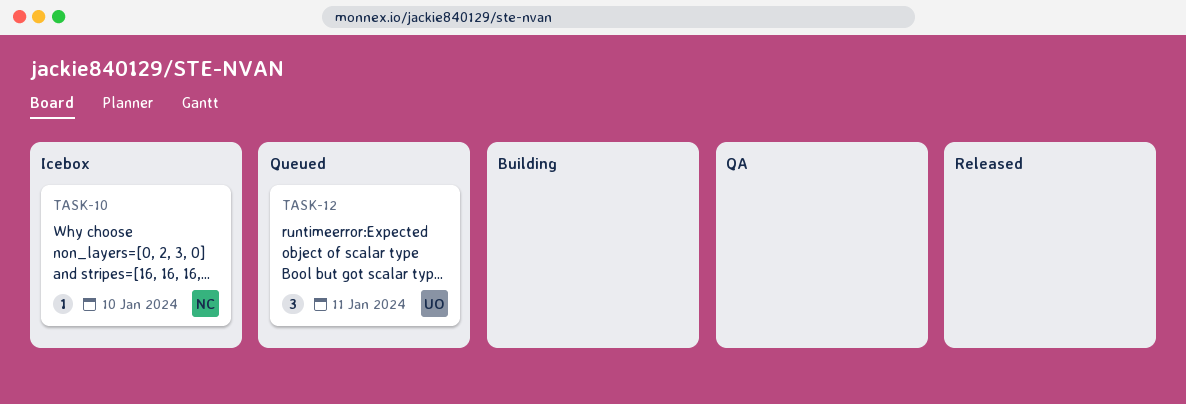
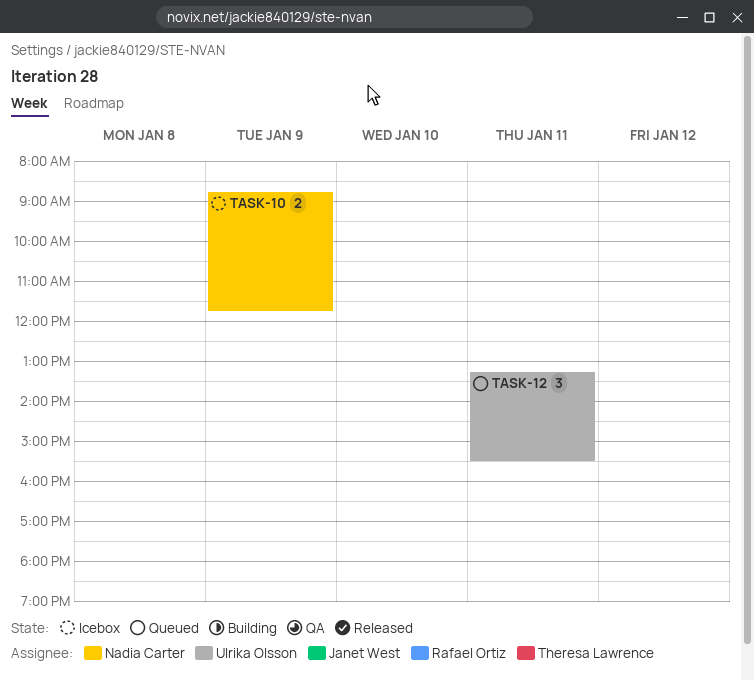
TASK-10, estimate: 1 -> 2
TASK-10, day: Jan 10 -> Jan 9

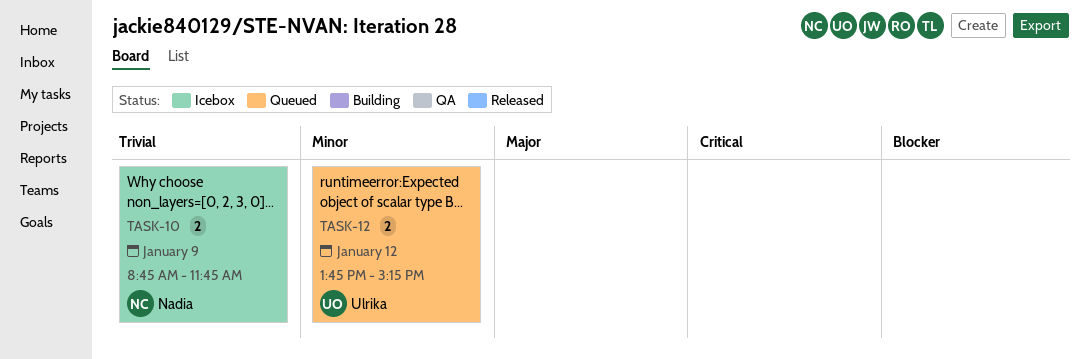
TASK-12, estimate: 3 -> 2
TASK-12, day: Jan 11 -> Jan 12
TASK-12, begins: 13:15 -> 13:45
TASK-12, ends: 15:30 -> 15:15

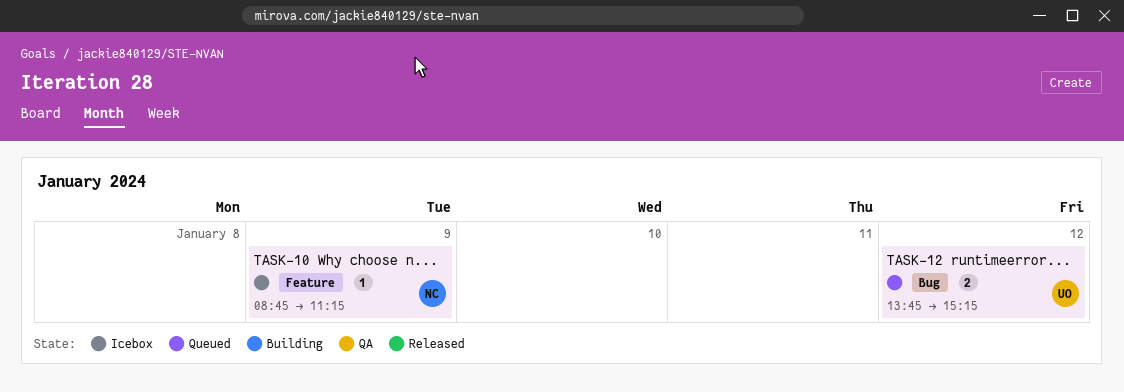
TASK-10, estimate: 2 -> 1
TASK-10, ends: 11:45 -> 11:15

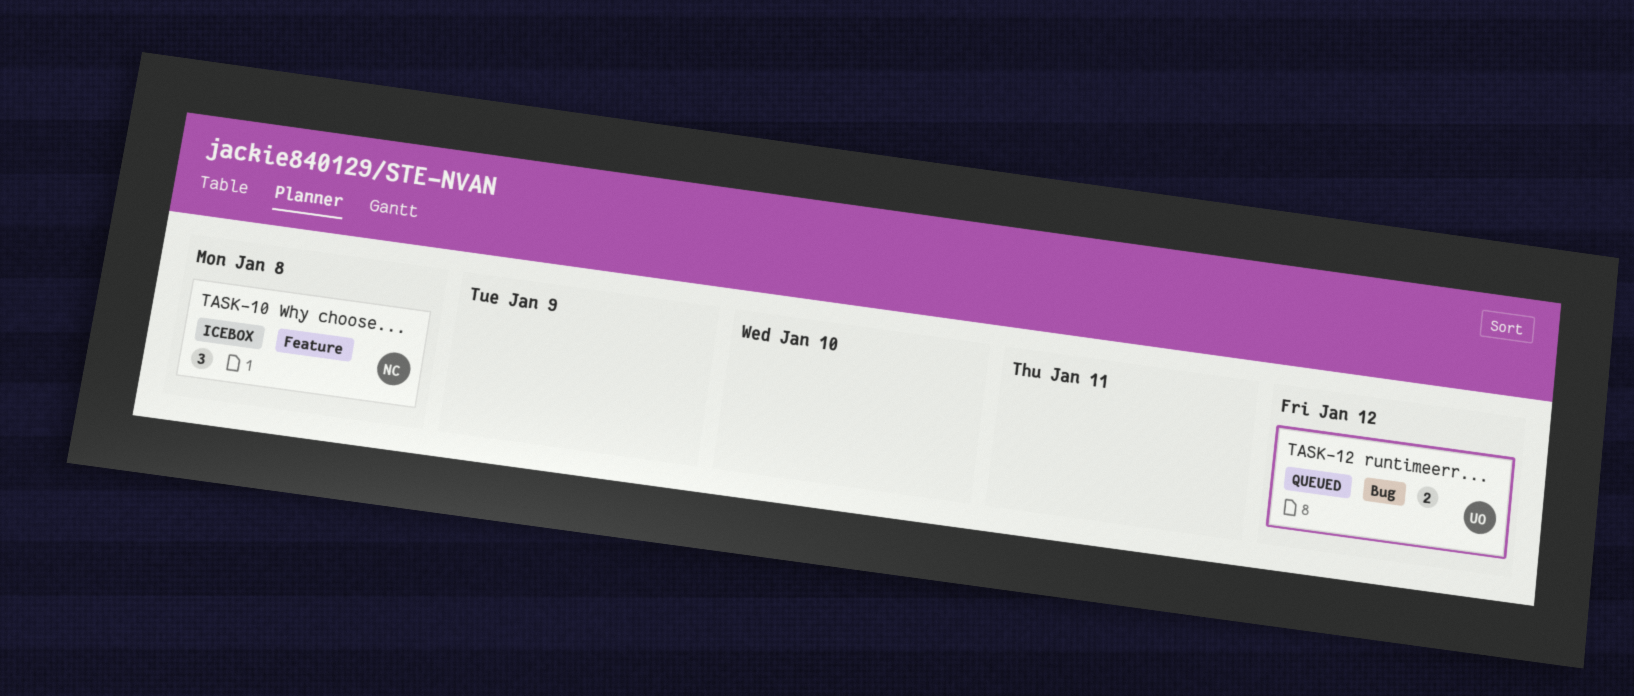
TASK-10, estimate: 1 -> 3
TASK-10, day: Jan 9 -> Jan 8

